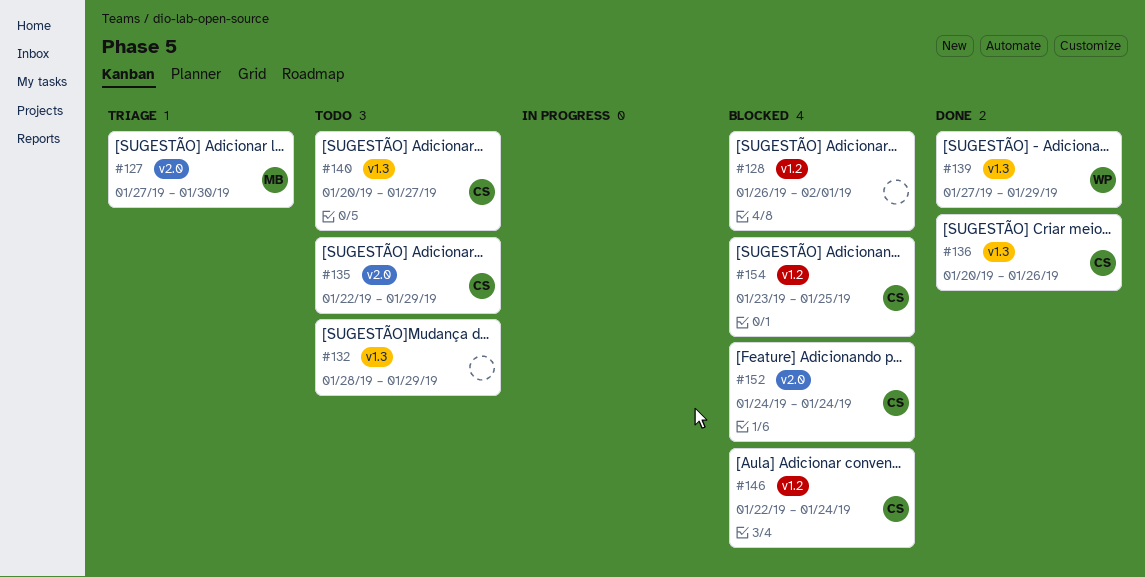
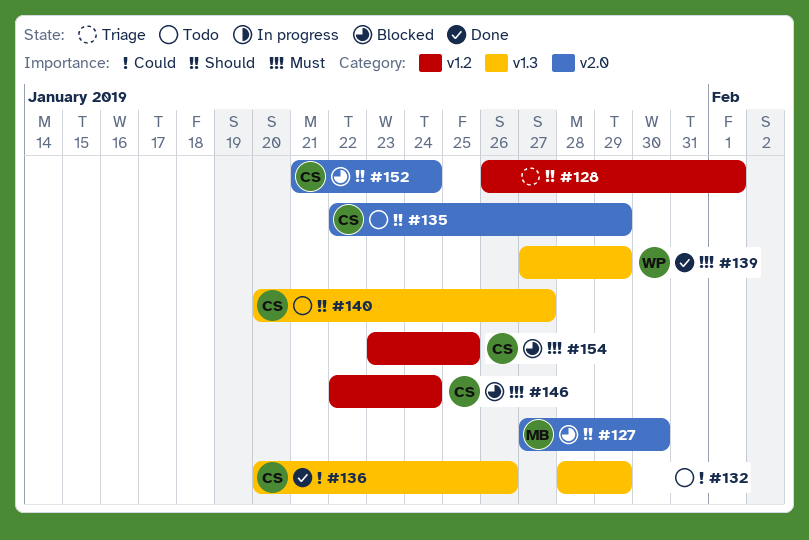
#127, status: Triage -> Blocked
#128, status: Blocked -> Triage
#152, start: Jan 24 -> Jan 21

